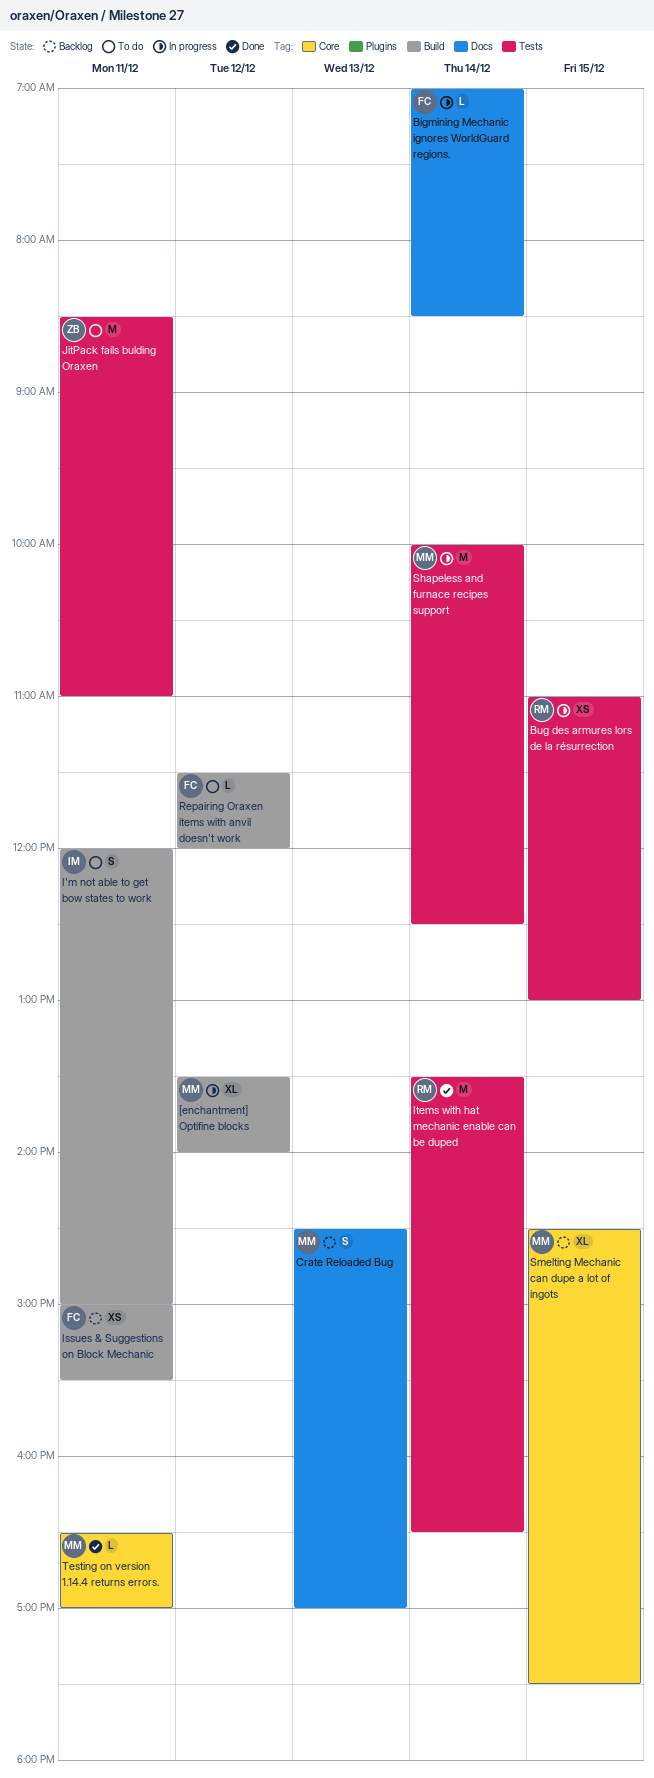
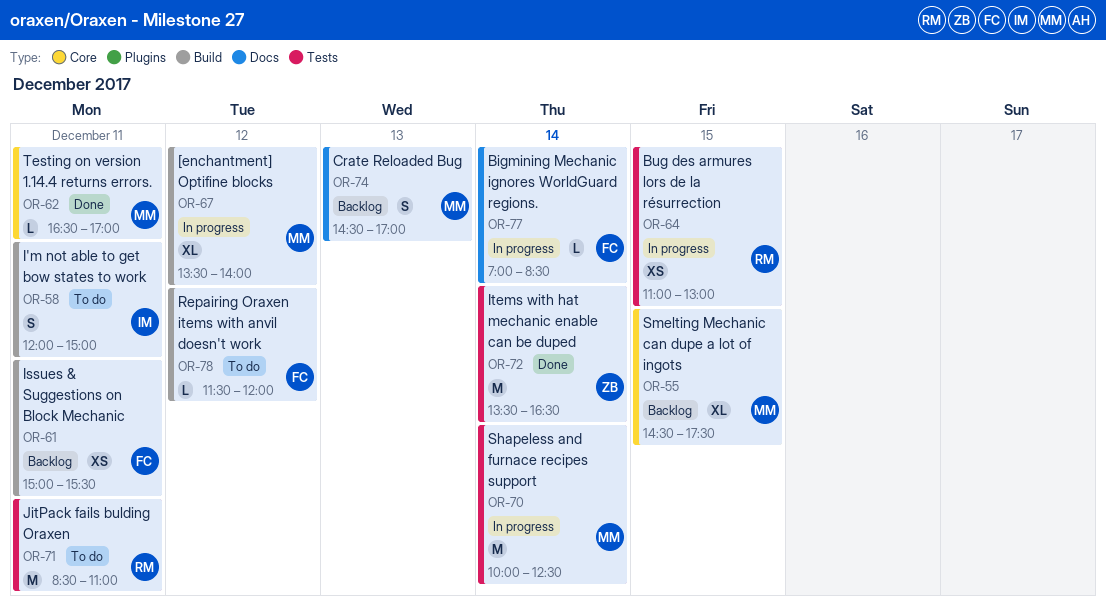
Items with hat mechanic enable can be duped, owner: RM -> ZB
JitPack fails bulding Oraxen, owner: ZB -> RM

